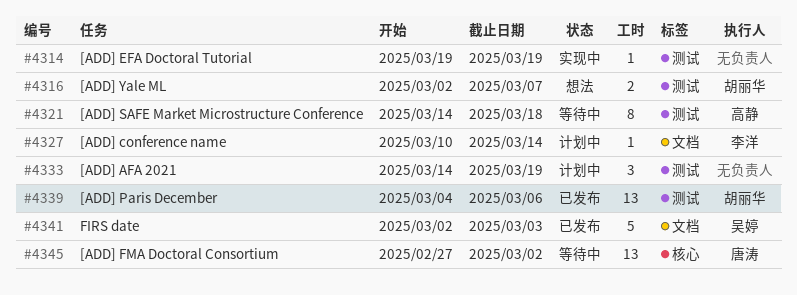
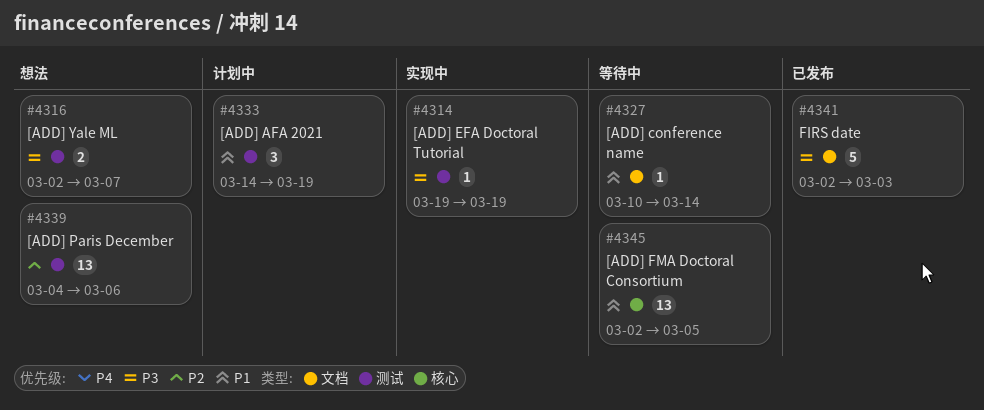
#4321: present -> none
#4327, status: 计划中 -> 等待中
#4339, status: 已发布 -> 想法
#4345, start: Feb 27 -> Mar 2
#4345, due: Mar 2 -> Mar 5

